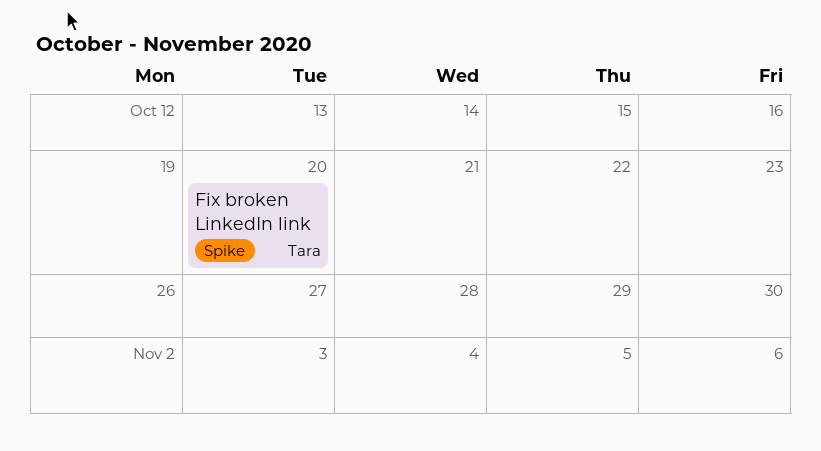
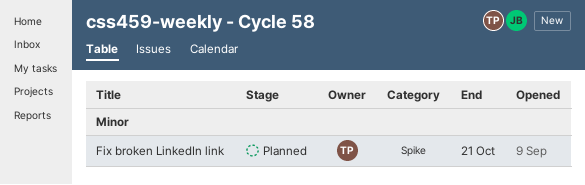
Fix broken LinkedIn link, due: Oct 20 -> Oct 21

